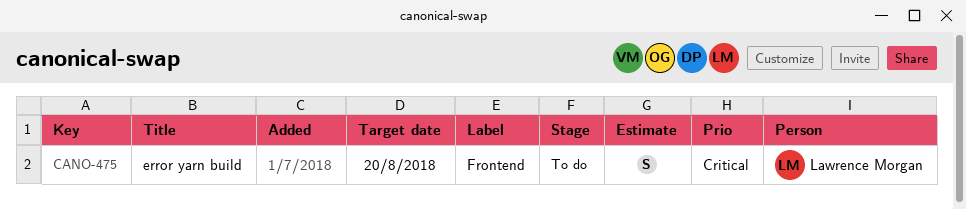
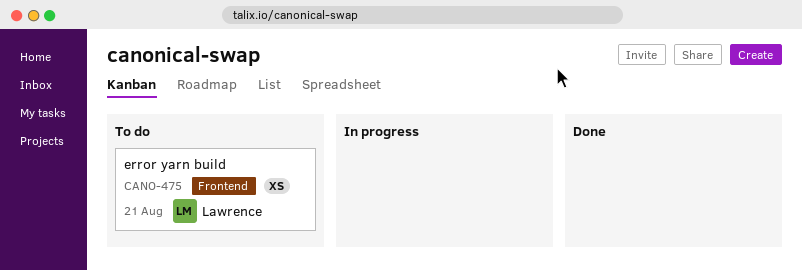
CANO-475, estimate: S -> XS
CANO-475, due: Aug 20 -> Aug 21

